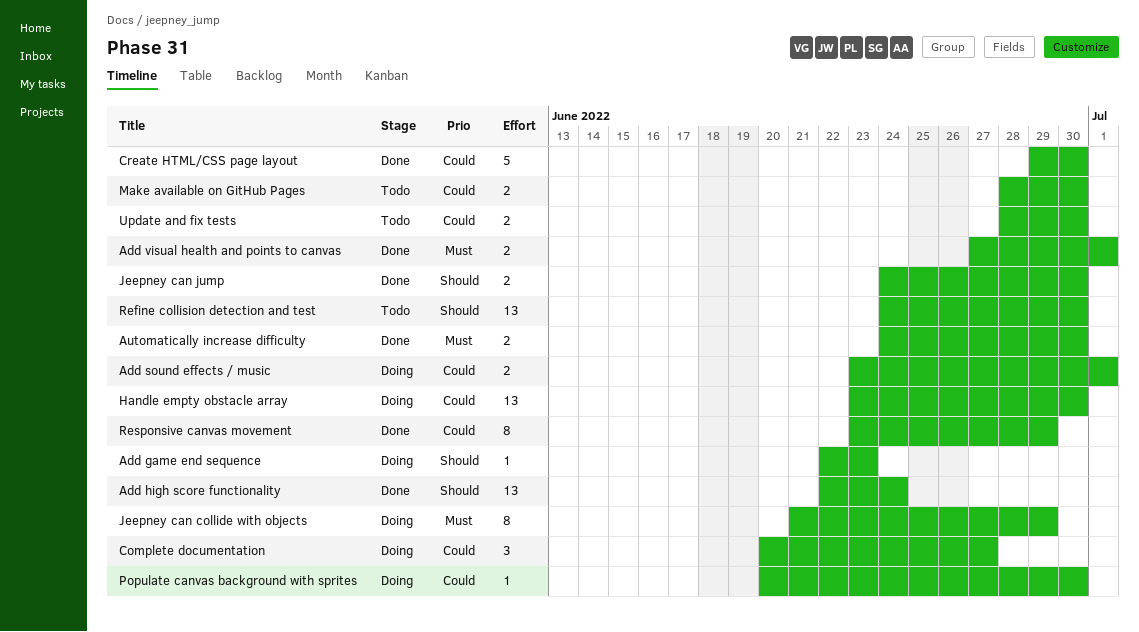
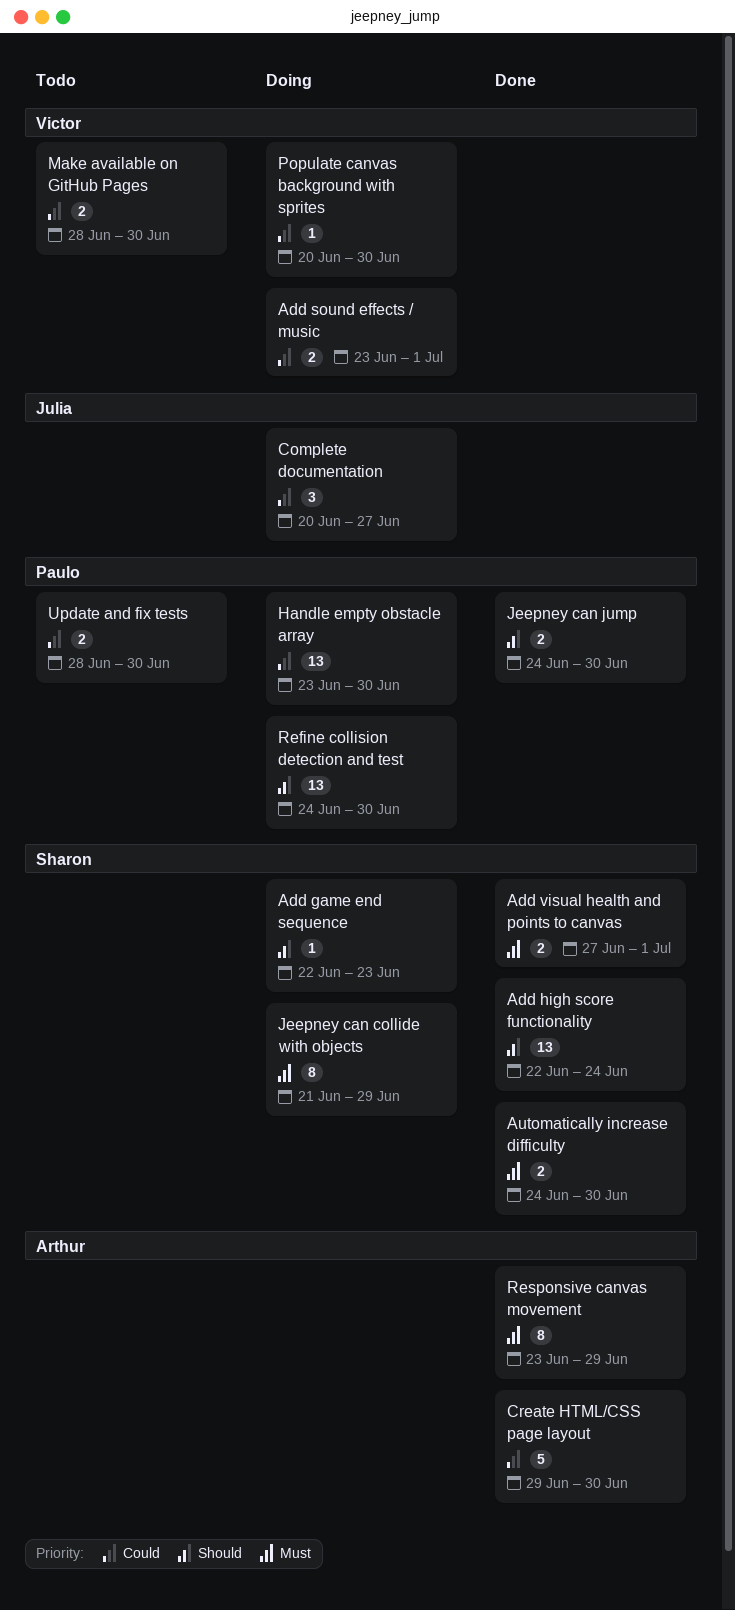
Refine collision detection and test, status: Todo -> Doing
Responsive canvas movement, priority: Could -> Must

